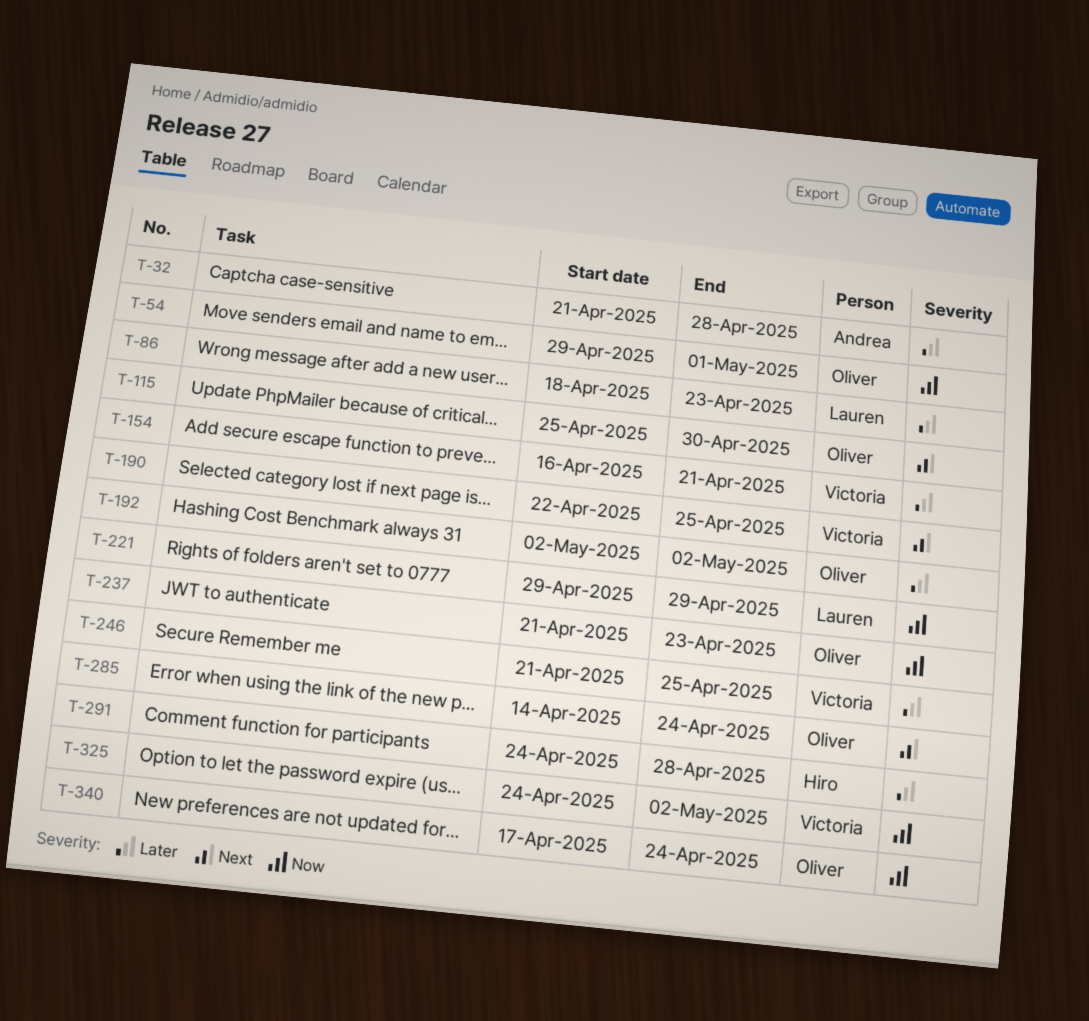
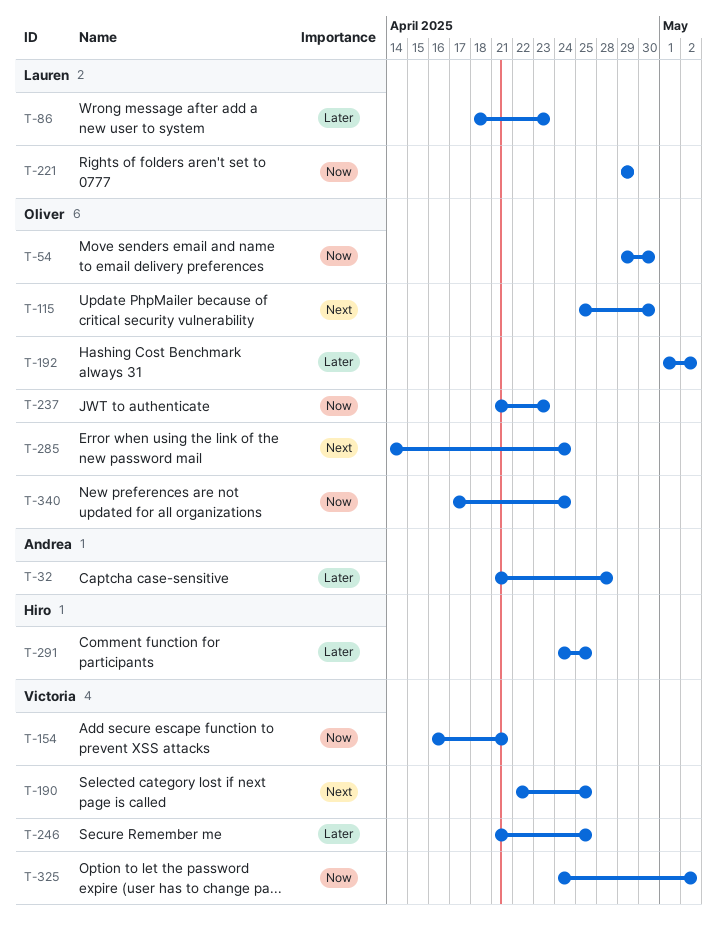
T-54, due: May 1 -> Apr 30
T-154, priority: Later -> Now
T-192, start: May 2 -> May 1
T-291, due: Apr 28 -> Apr 25

